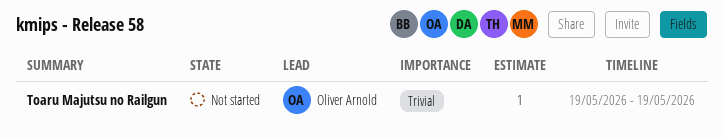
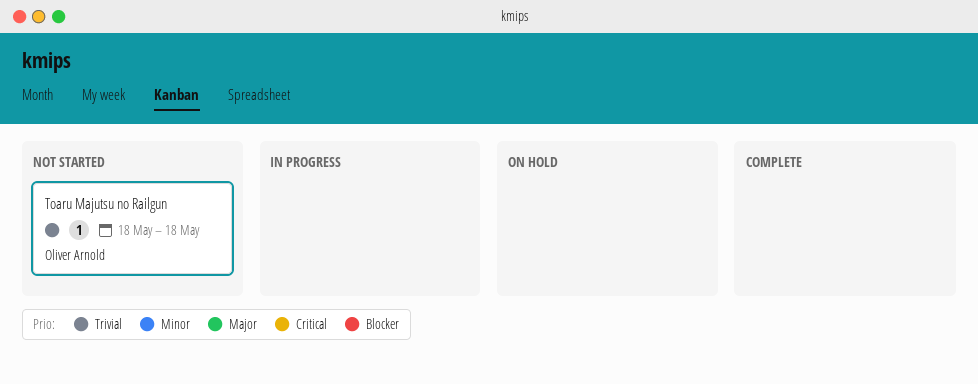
Toaru Majutsu no Railgun, start: May 19 -> May 18
Toaru Majutsu no Railgun, due: May 19 -> May 18

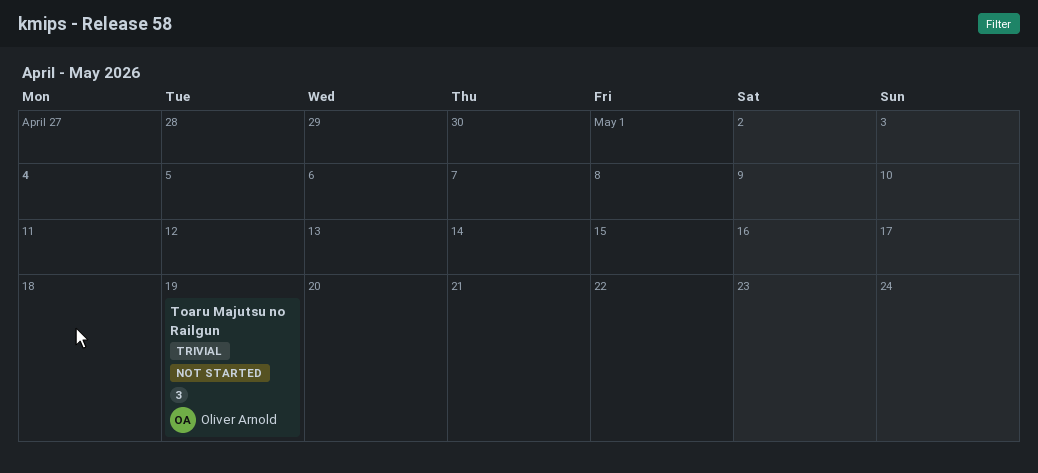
Toaru Majutsu no Railgun, estimate: 1 -> 3
Toaru Majutsu no Railgun, due: May 18 -> May 19

